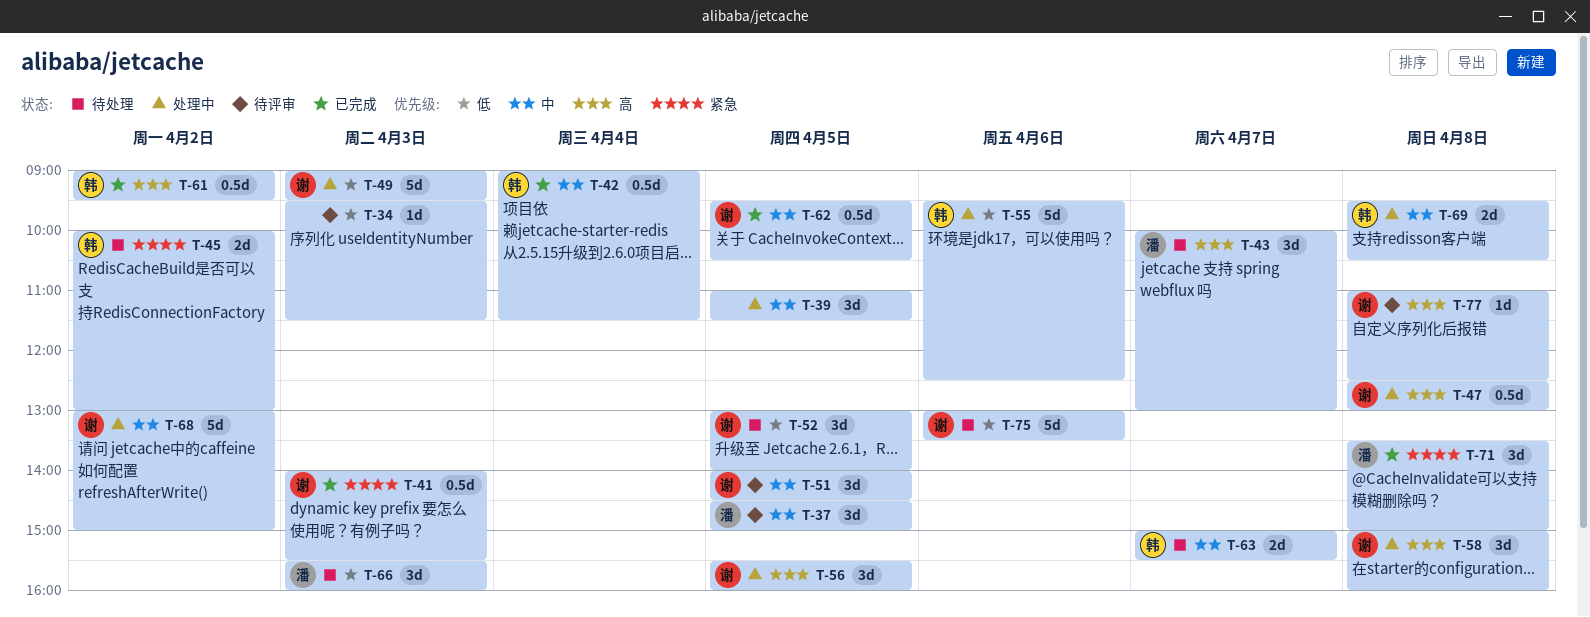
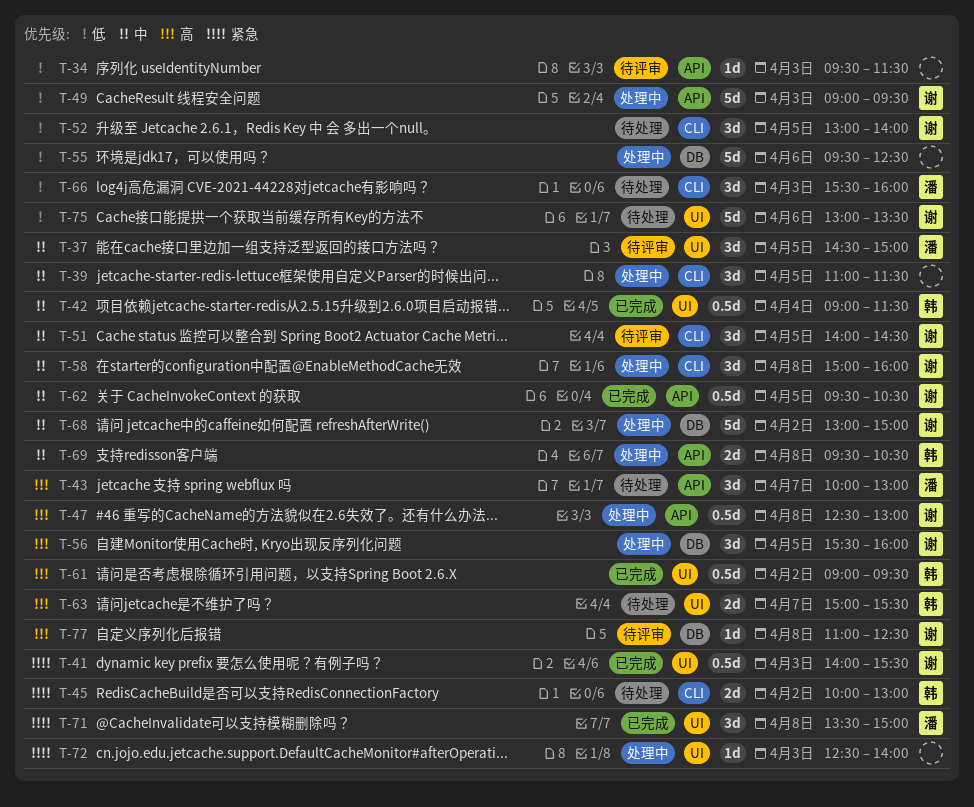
T-55, owner: 韩 -> none
T-58, priority: 高 -> 中
T-63, priority: 中 -> 高
T-72: none -> present

